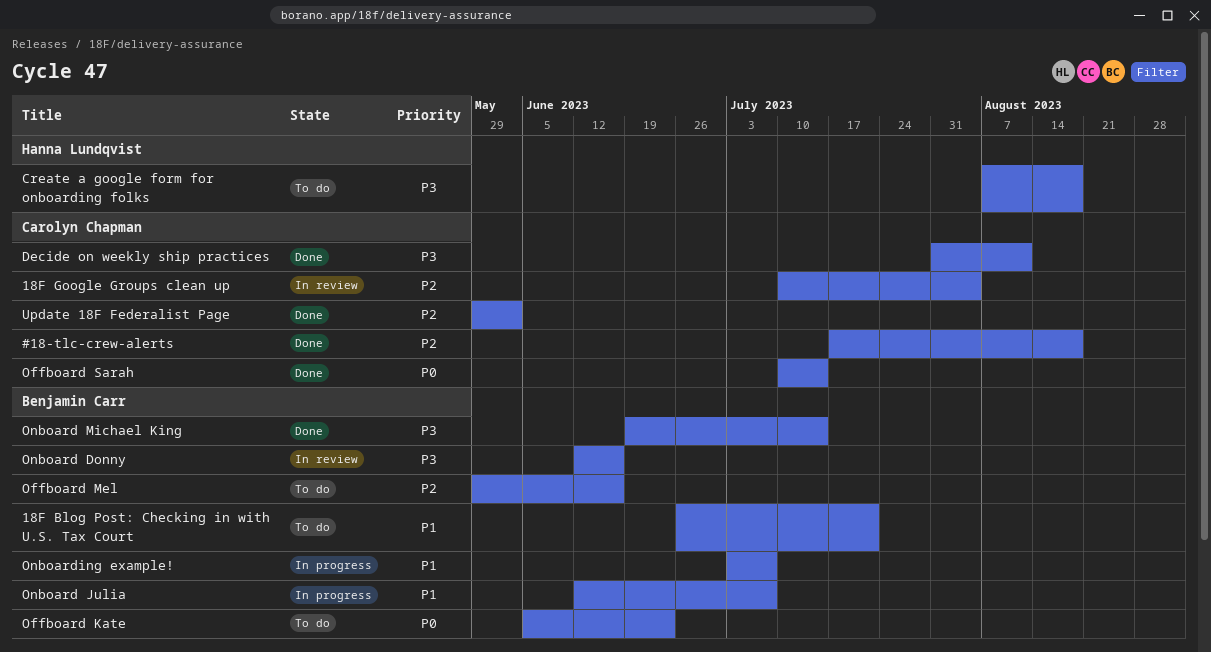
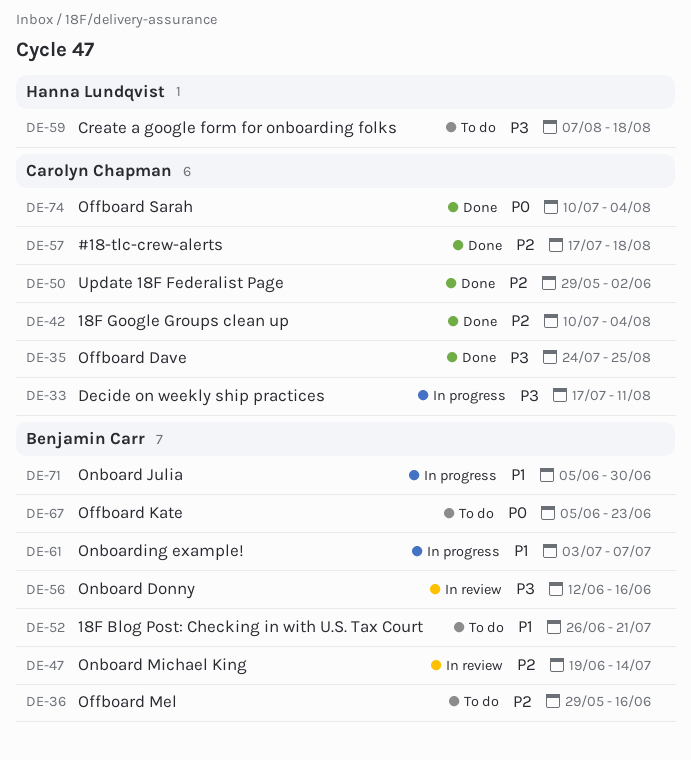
18F Google Groups clean up, status: In review -> Done
Decide on weekly ship practices, status: Done -> In progress
Decide on weekly ship practices, start: Jul 31 -> Jul 17
Offboard Dave: none -> present
Offboard Sarah, due: Jul 14 -> Aug 4
Onboard Julia, start: Jun 12 -> Jun 5
Onboard Julia, due: Jul 7 -> Jun 30
Onboard Michael King, status: Done -> In review
Onboard Michael King, priority: P3 -> P2

